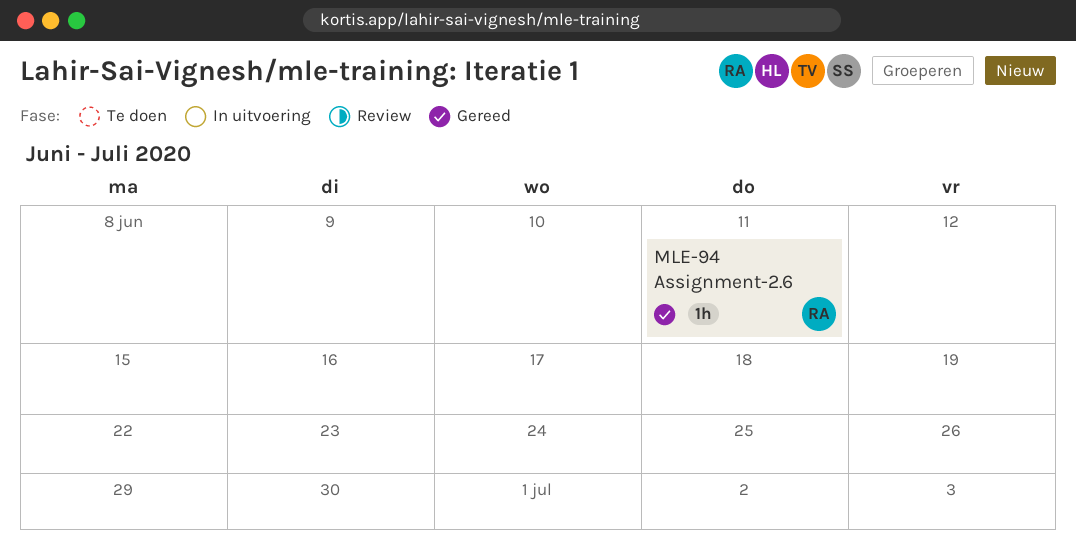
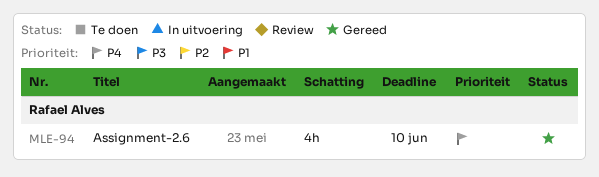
MLE-94, estimate: 1h -> 4h
MLE-94, due: Jun 11 -> Jun 10

